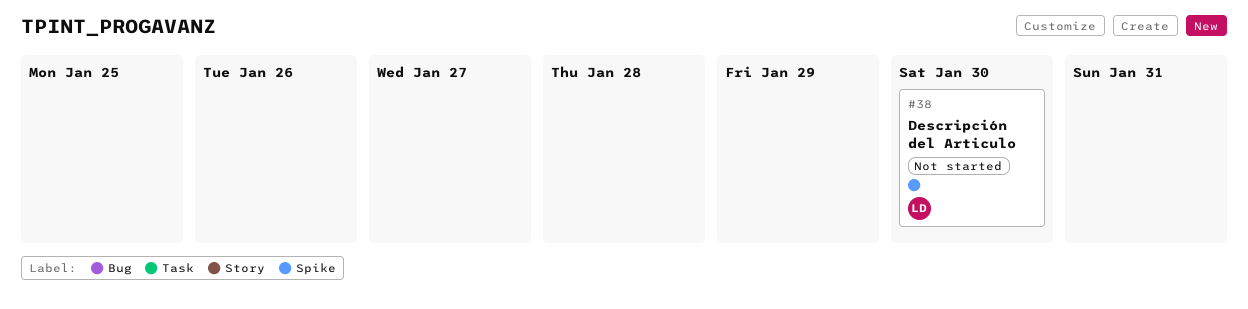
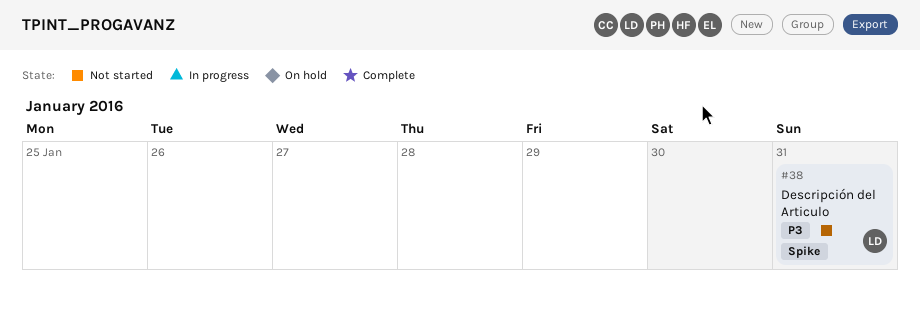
#38, due: Jan 30 -> Jan 31

